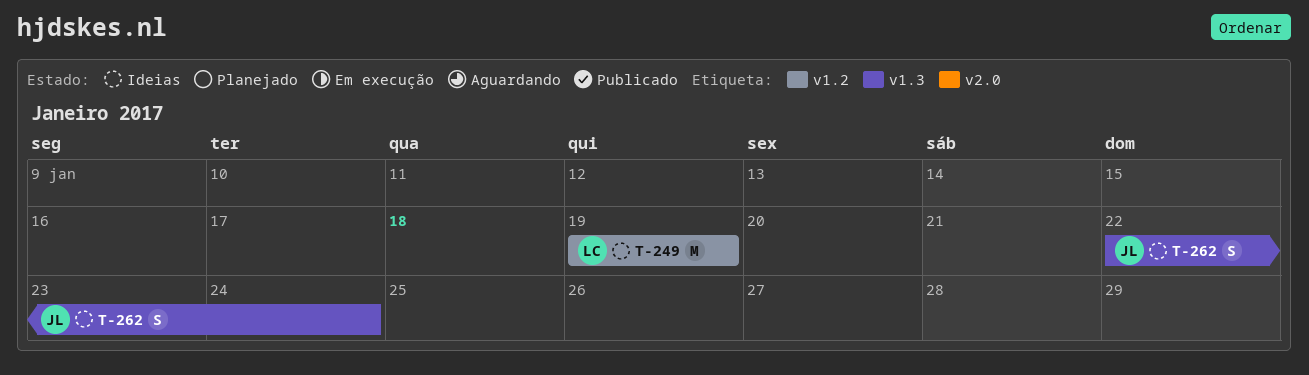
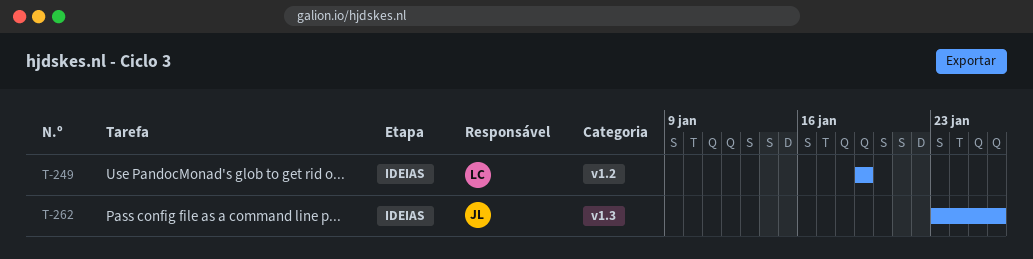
T-262, start: Jan 22 -> Jan 23
T-262, due: Jan 24 -> Jan 26

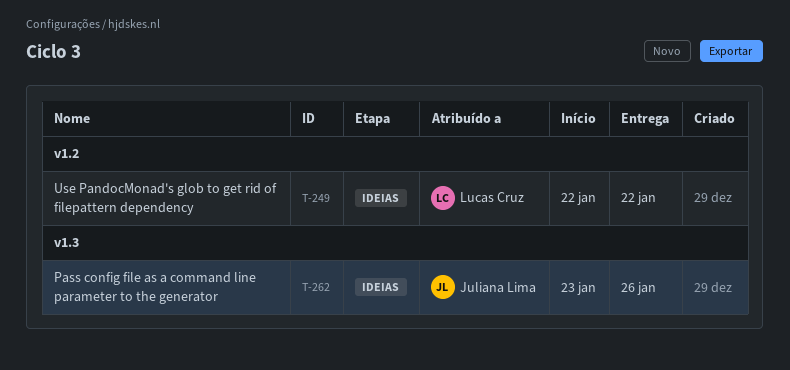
T-249, start: Jan 19 -> Jan 22
T-249, due: Jan 19 -> Jan 22

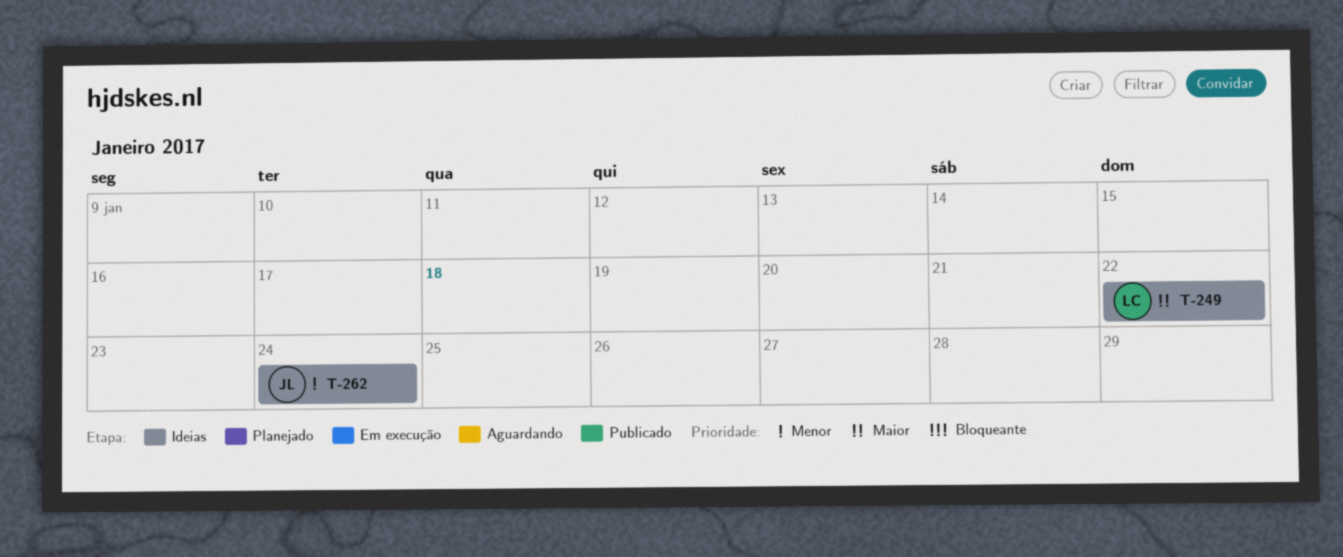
T-262, start: Jan 23 -> Jan 24
T-262, due: Jan 26 -> Jan 24

